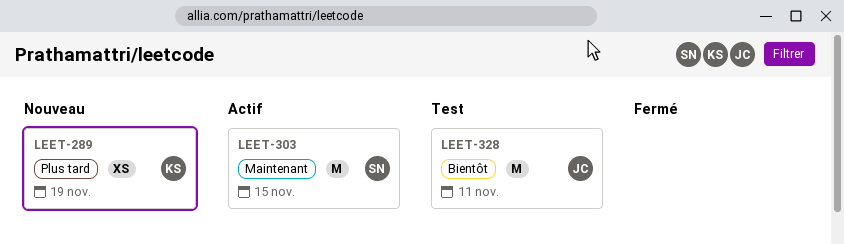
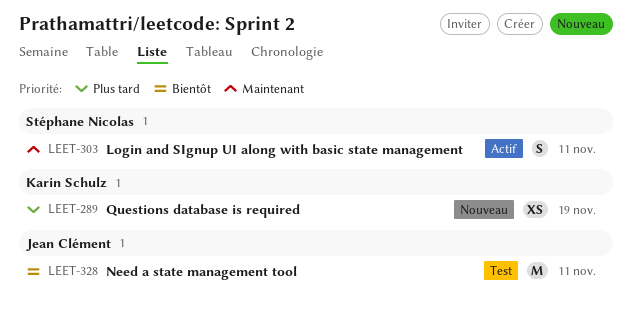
LEET-303, estimate: M -> S
LEET-303, due: Nov 15 -> Nov 11

